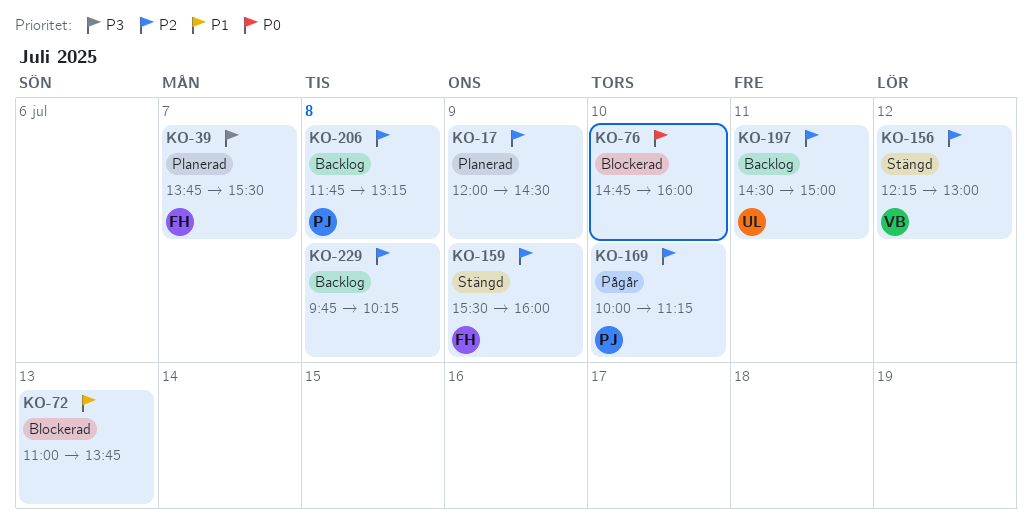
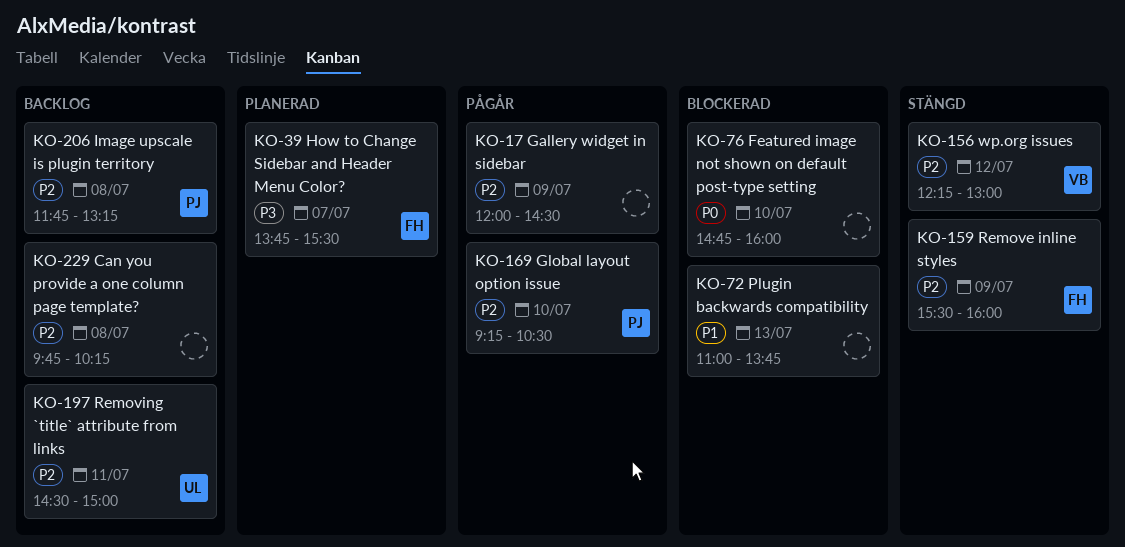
KO-17, status: Planerad -> Pågår
KO-169, begins: 10:00 -> 09:15
KO-169, ends: 11:15 -> 10:30

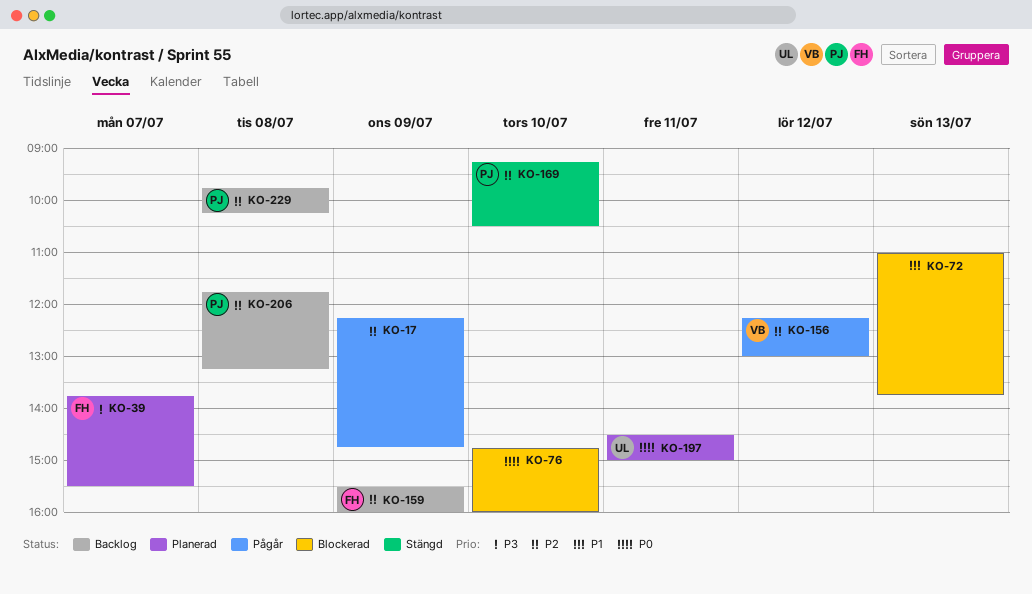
KO-17, begins: 12:00 -> 12:15
KO-17, ends: 14:30 -> 14:45
KO-156, status: Stängd -> Pågår
KO-159, status: Stängd -> Backlog
KO-169, status: Pågår -> Stängd
KO-197, status: Backlog -> Planerad
KO-197, priority: P2 -> P0
KO-229, owner: none -> PJ

